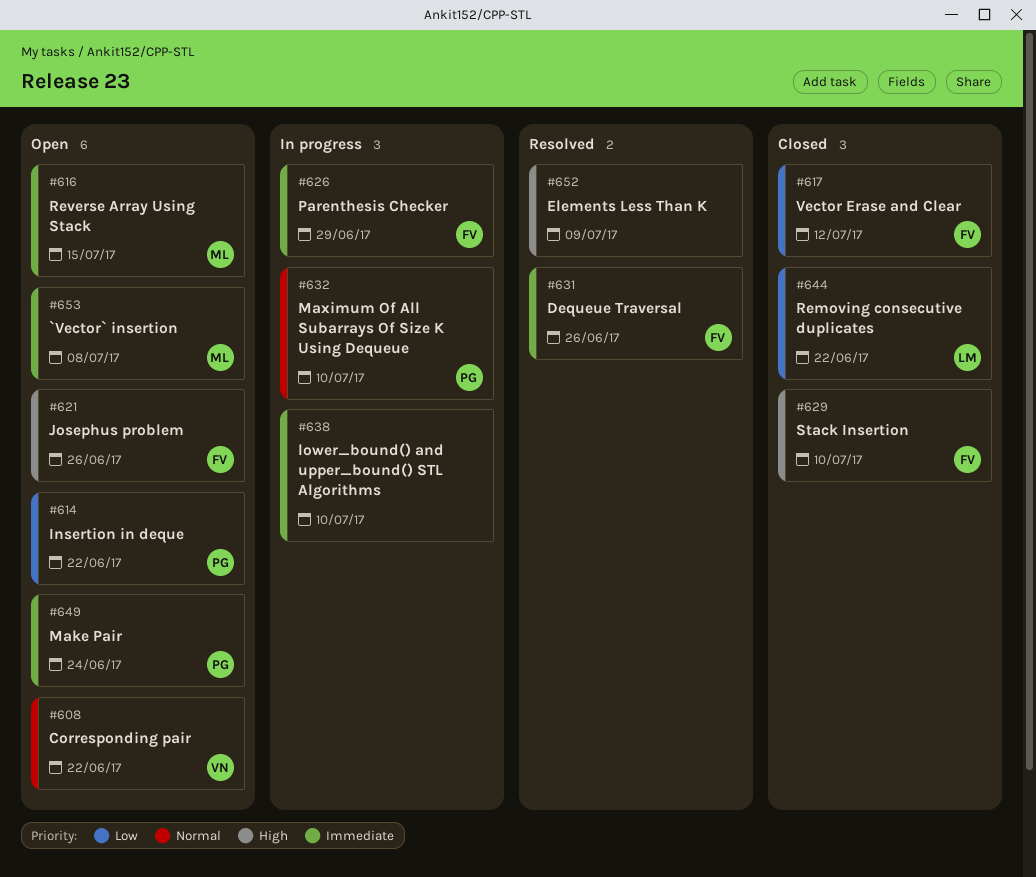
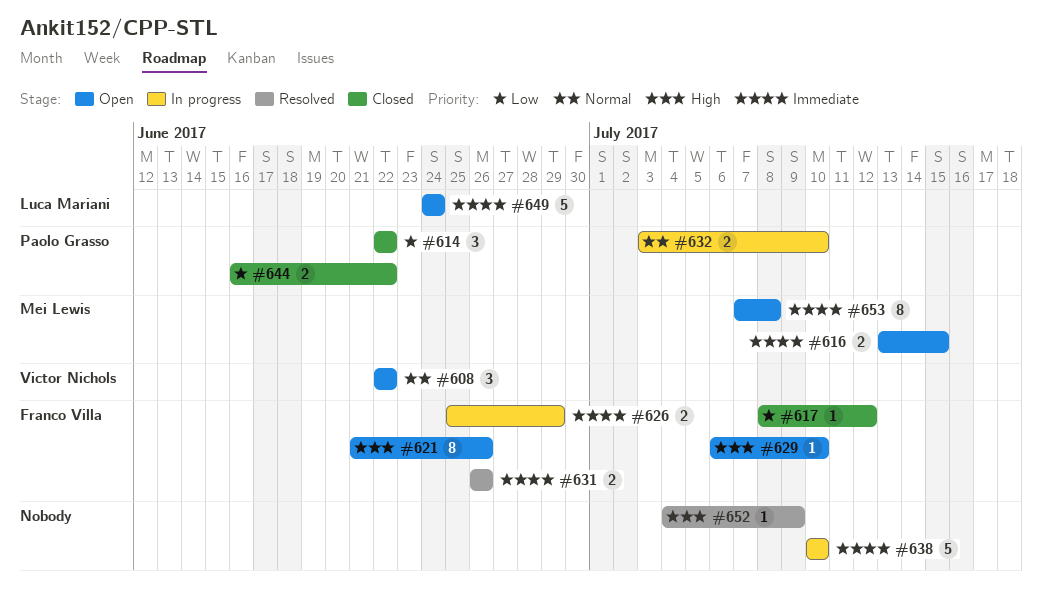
#614, status: Open -> Closed
#629, status: Closed -> Open
#644, owner: Luca Mariani -> Paolo Grasso
#649, owner: Paolo Grasso -> Luca Mariani

